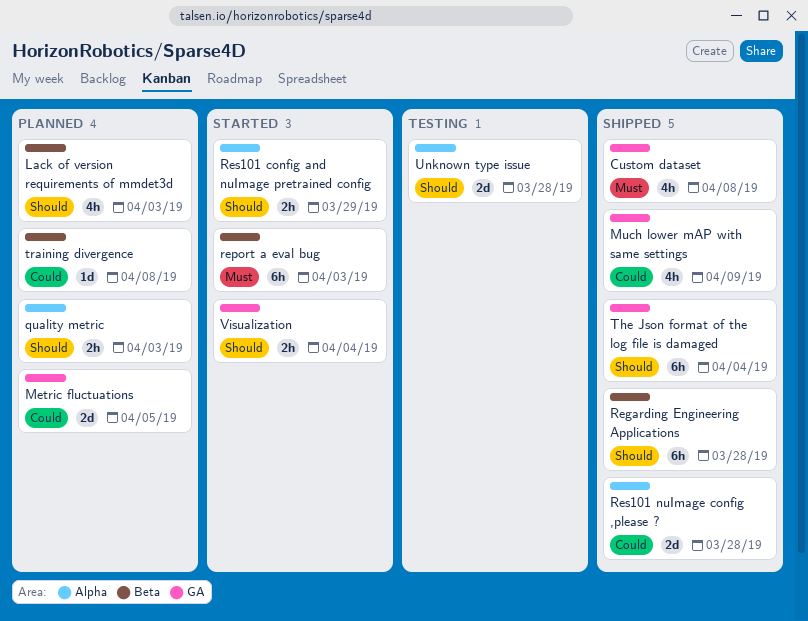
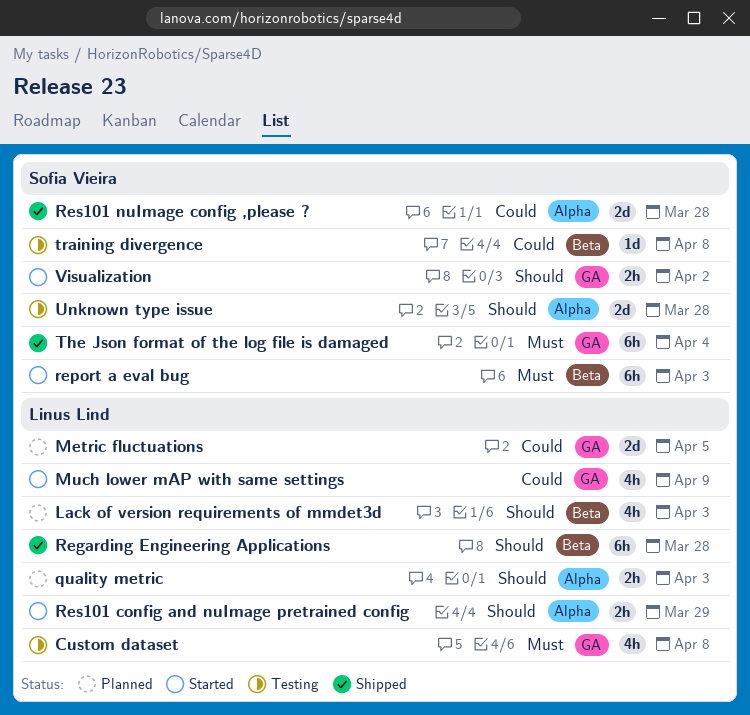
Custom dataset, status: Shipped -> Testing
Much lower mAP with same settings, status: Shipped -> Started
The Json format of the log file is damaged, priority: Should -> Must
training divergence, status: Planned -> Testing
Visualization, due: Apr 4 -> Apr 2

